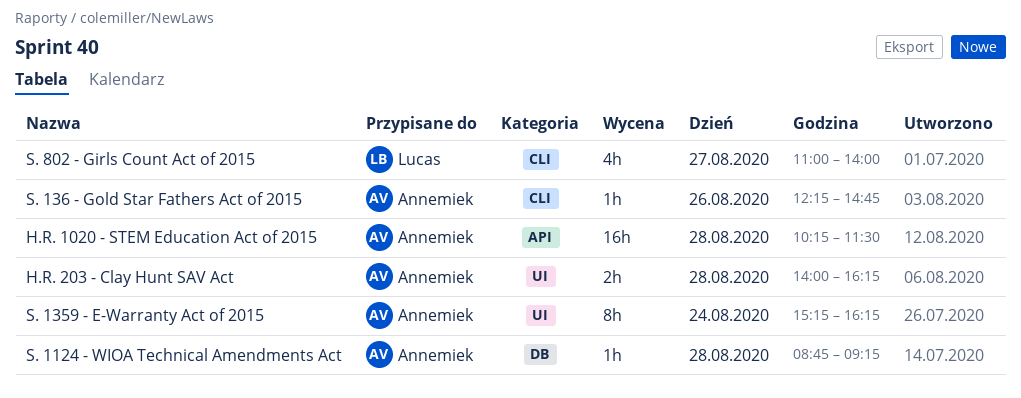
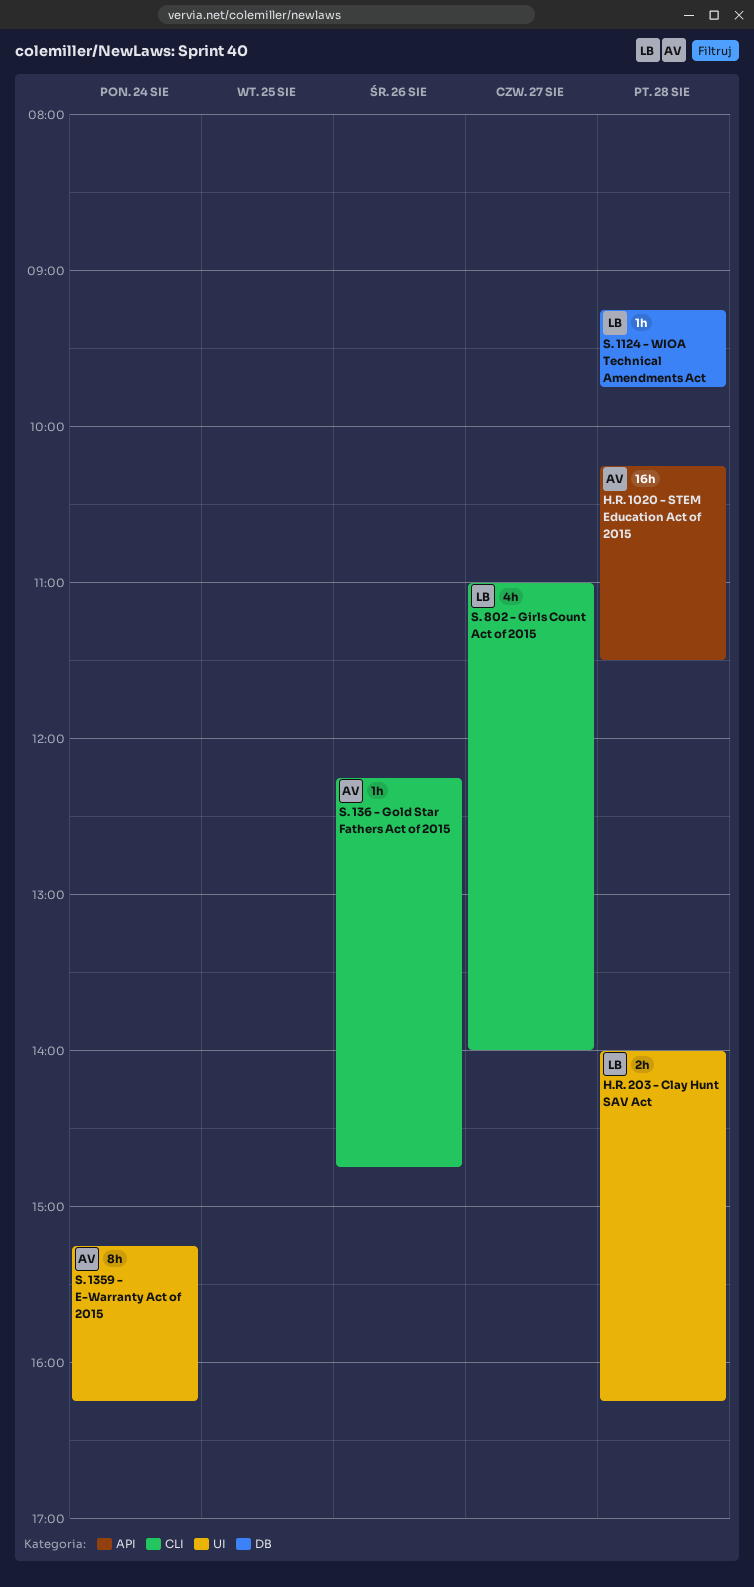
H.R. 203 - Clay Hunt SAV Act, owner: Annemiek -> Lucas
S. 1124 - WIOA Technical Amendments Act, owner: Annemiek -> Lucas
S. 1124 - WIOA Technical Amendments Act, begins: 08:45 -> 09:15
S. 1124 - WIOA Technical Amendments Act, ends: 09:15 -> 09:45

